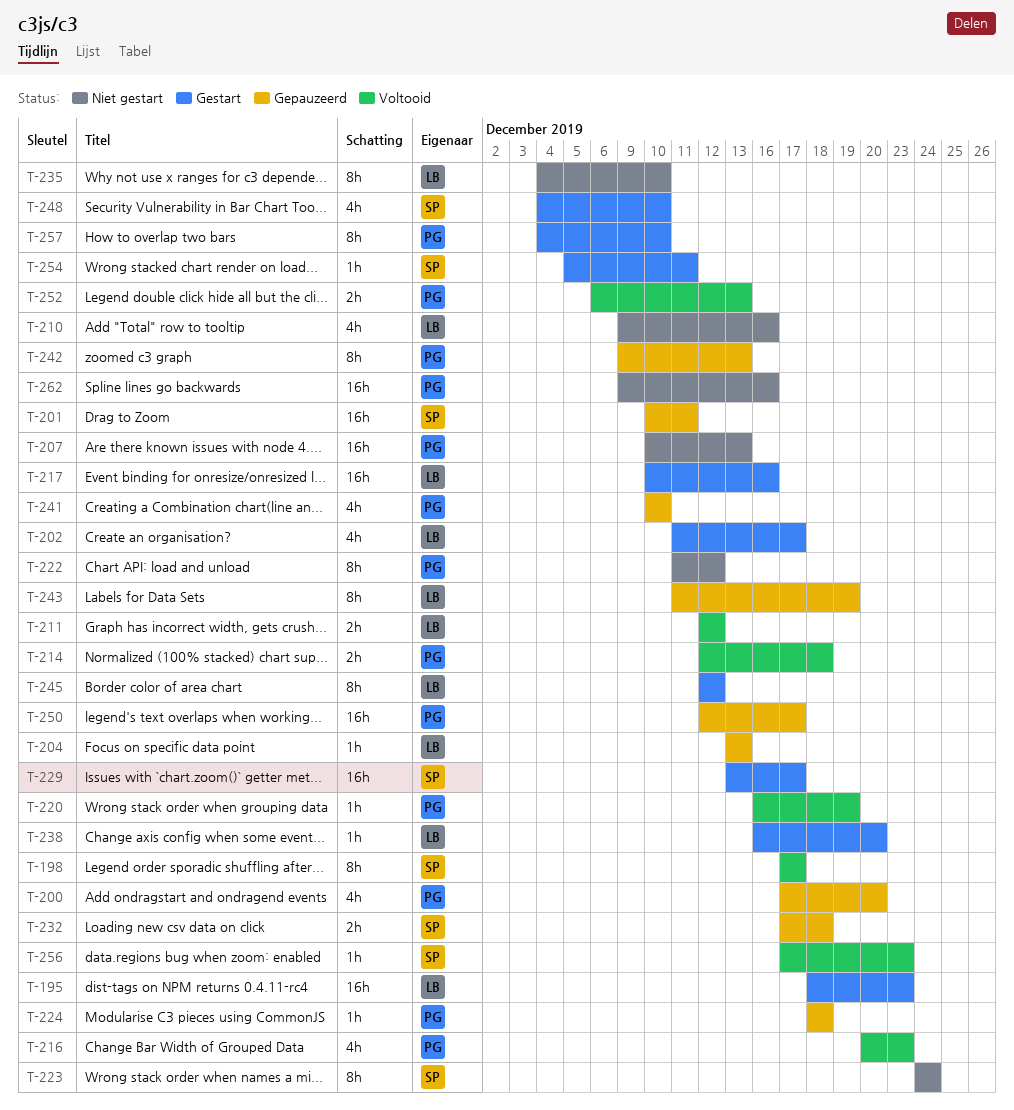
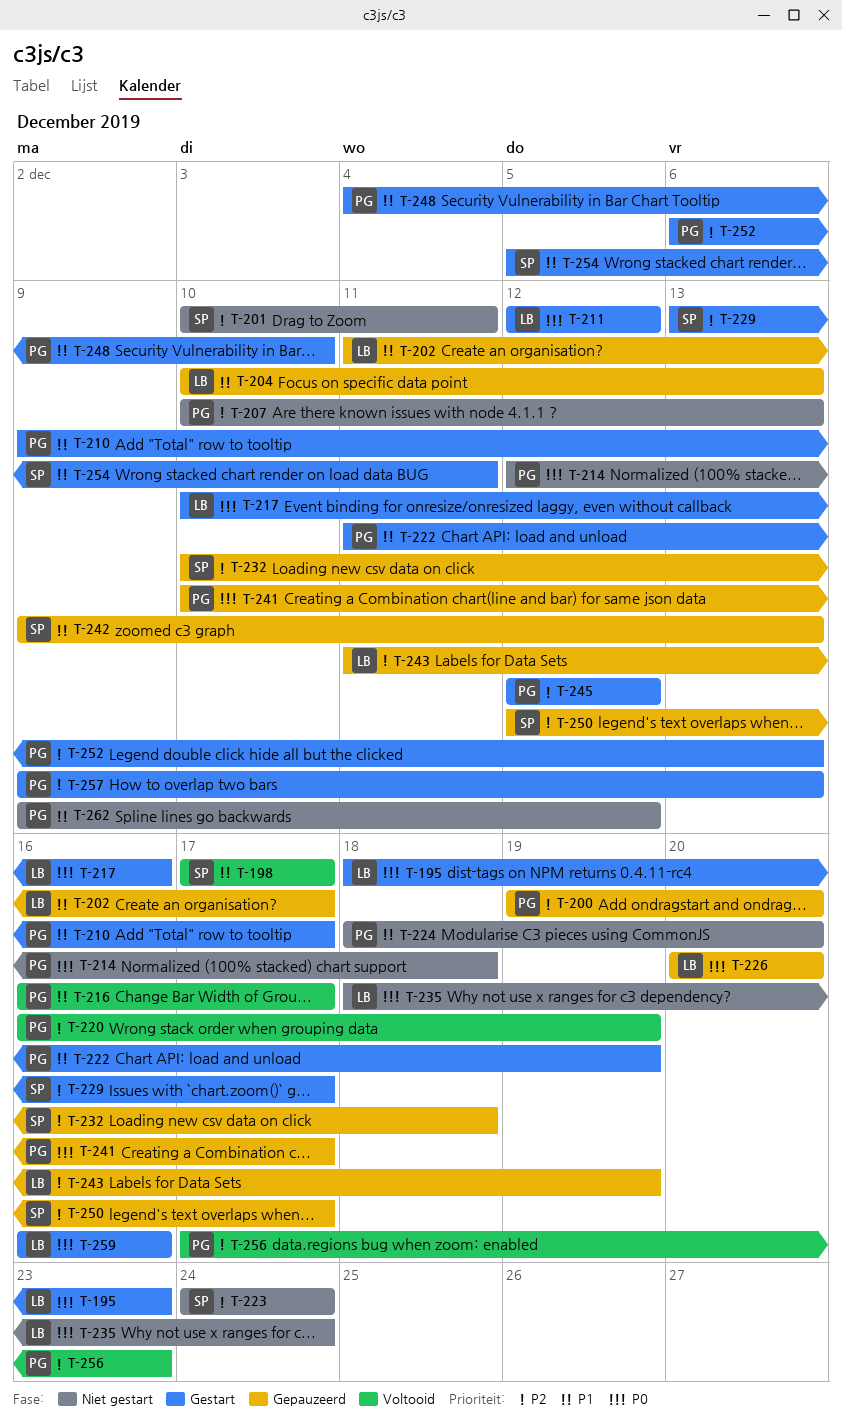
T-200, start: Dec 17 -> Dec 19
T-201, status: Gepauzeerd -> Niet gestart
T-202, status: Gestart -> Gepauzeerd
T-204, start: Dec 13 -> Dec 10
T-210, status: Niet gestart -> Gestart
T-210, owner: LB -> PG
T-210, due: Dec 16 -> Dec 17
T-211, status: Voltooid -> Gestart
T-214, status: Voltooid -> Niet gestart
T-216, start: Dec 20 -> Dec 16
T-216, due: Dec 23 -> Dec 17
T-222, status: Niet gestart -> Gestart
T-222, due: Dec 12 -> Dec 19
T-224, status: Gepauzeerd -> Niet gestart
T-224, due: Dec 18 -> Dec 20
T-226: none -> present
T-232, start: Dec 17 -> Dec 10
T-235, start: Dec 4 -> Dec 18
T-235, due: Dec 10 -> Dec 24
T-238: present -> none
T-241, due: Dec 10 -> Dec 17
T-242, owner: PG -> SP
T-245, owner: LB -> PG
T-248, owner: SP -> PG
T-250, owner: PG -> SP
T-252, status: Voltooid -> Gestart
T-256, owner: SP -> PG
T-257, start: Dec 4 -> Dec 9
T-257, due: Dec 10 -> Dec 13
T-259: none -> present
T-262, due: Dec 16 -> Dec 12

